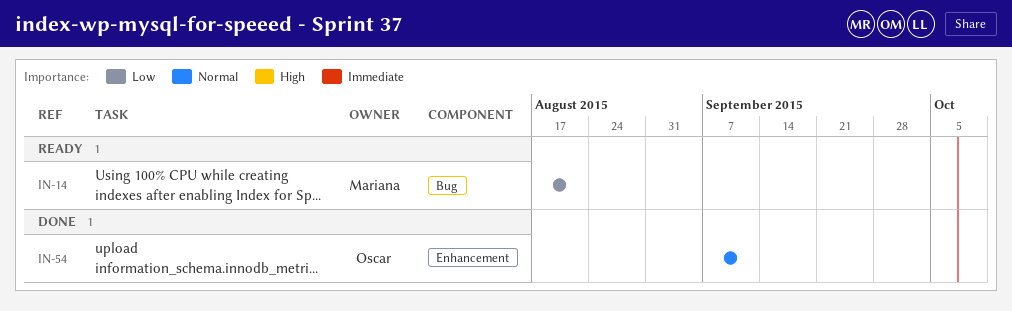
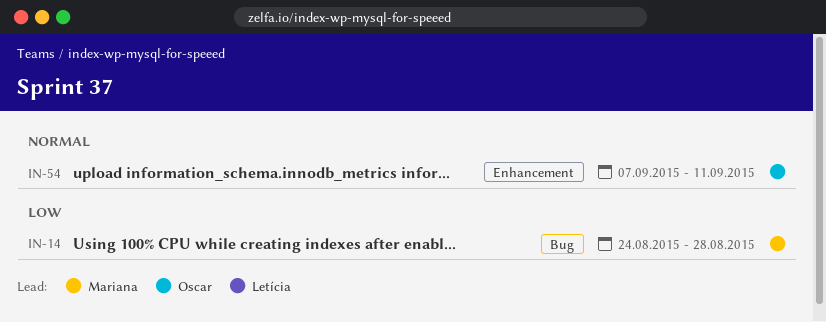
IN-14, start: Aug 17 -> Aug 24
IN-14, due: Aug 21 -> Aug 28

